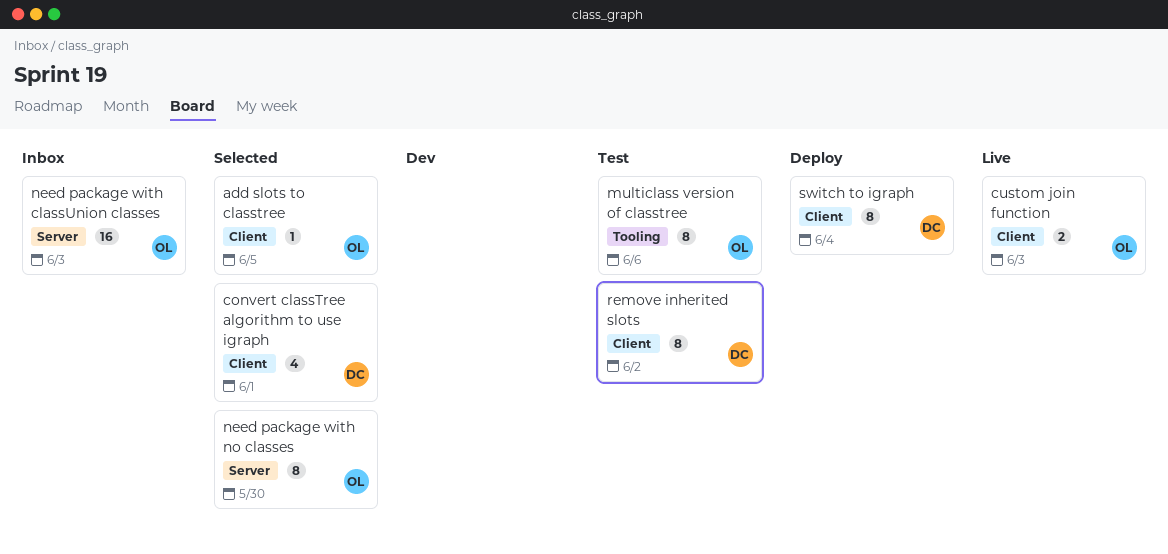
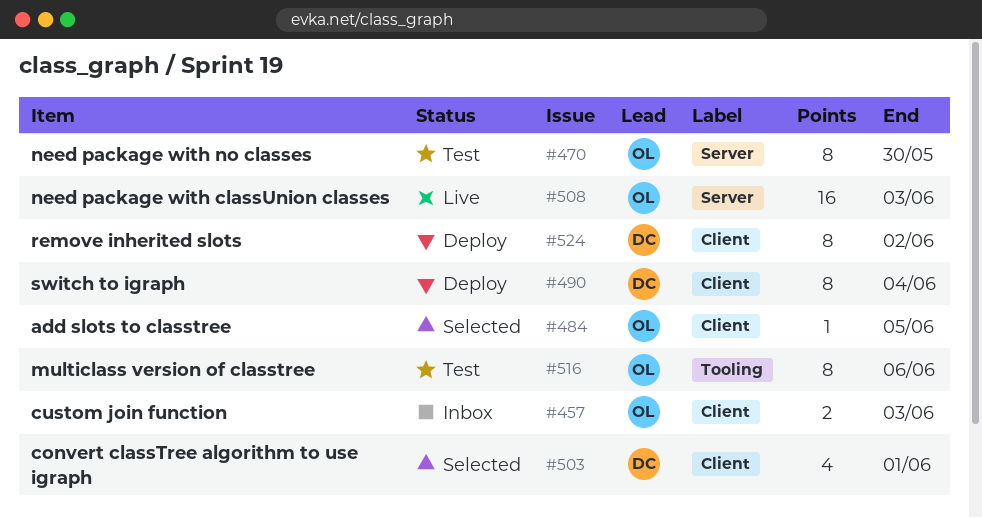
custom join function, status: Live -> Inbox
need package with classUnion classes, status: Inbox -> Live
need package with no classes, status: Selected -> Test
remove inherited slots, status: Test -> Deploy

